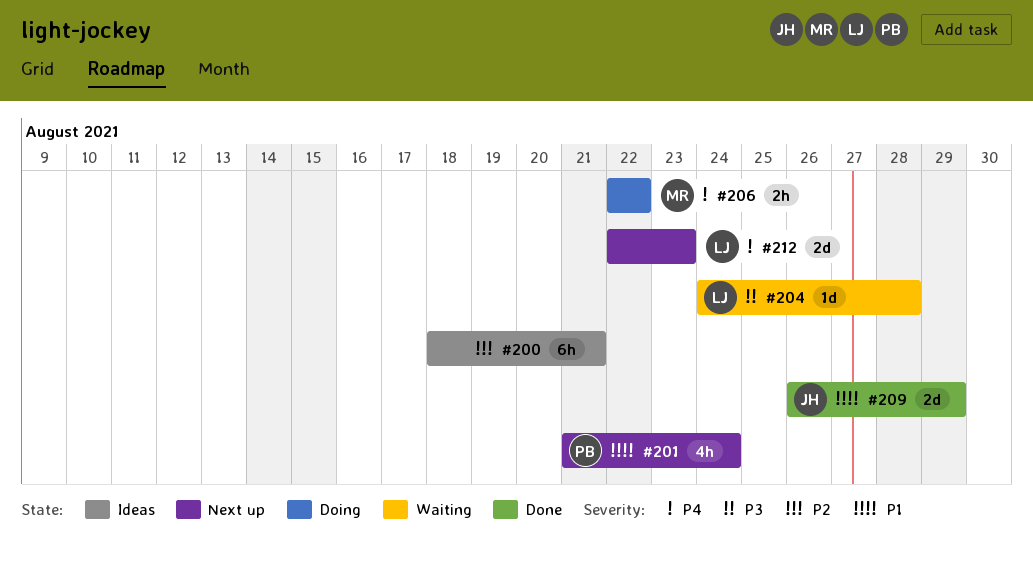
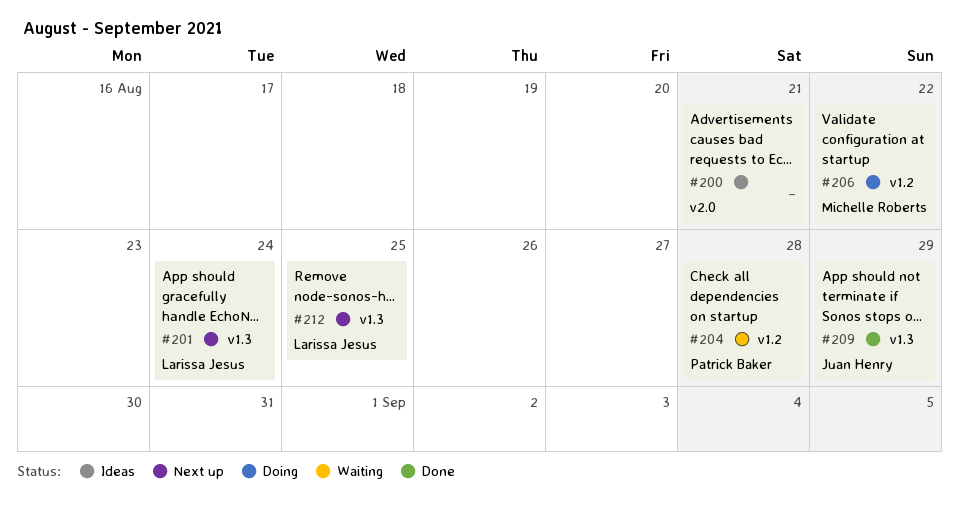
#201, owner: Patrick Baker -> Larissa Jesus
#204, owner: Larissa Jesus -> Patrick Baker
#212, due: Aug 23 -> Aug 25

